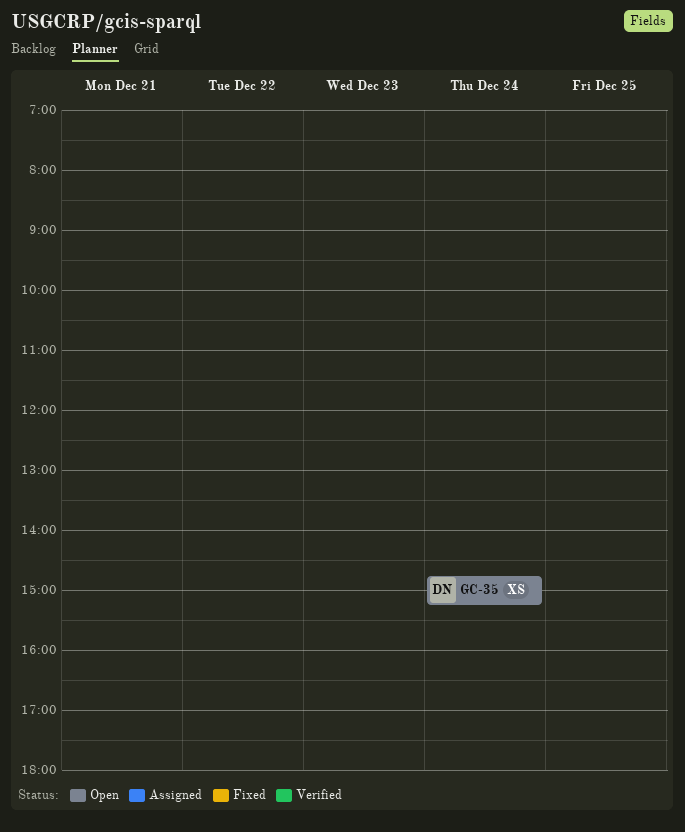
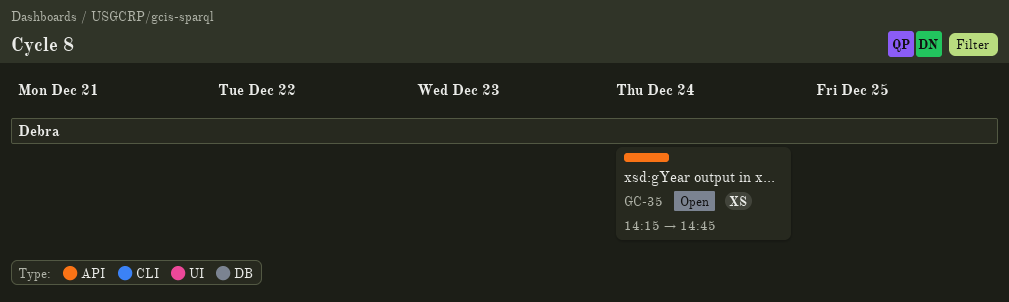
GC-35, begins: 14:45 -> 14:15
GC-35, ends: 15:15 -> 14:45

